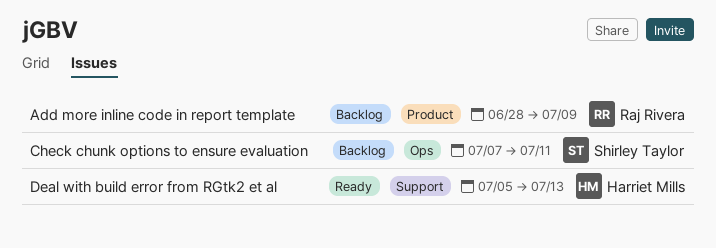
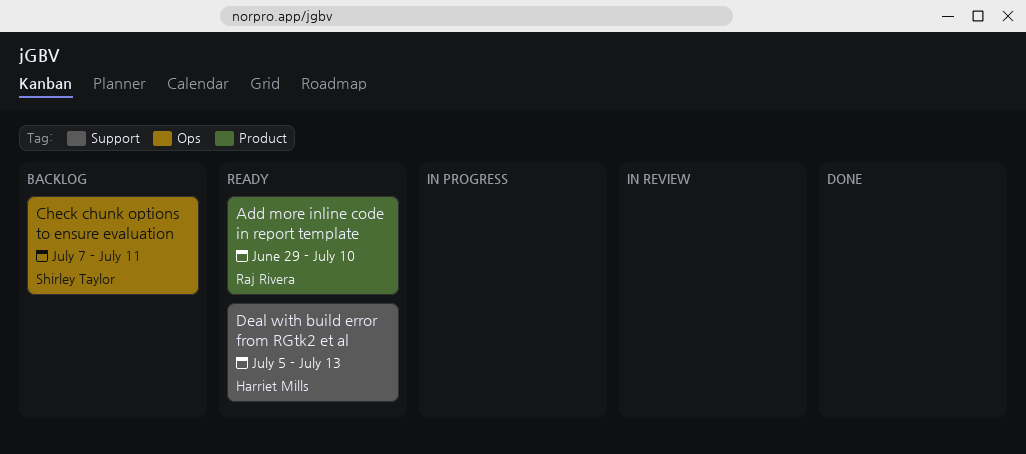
Add more inline code in report template, status: Backlog -> Ready
Add more inline code in report template, start: Jun 28 -> Jun 29
Add more inline code in report template, due: Jul 9 -> Jul 10

